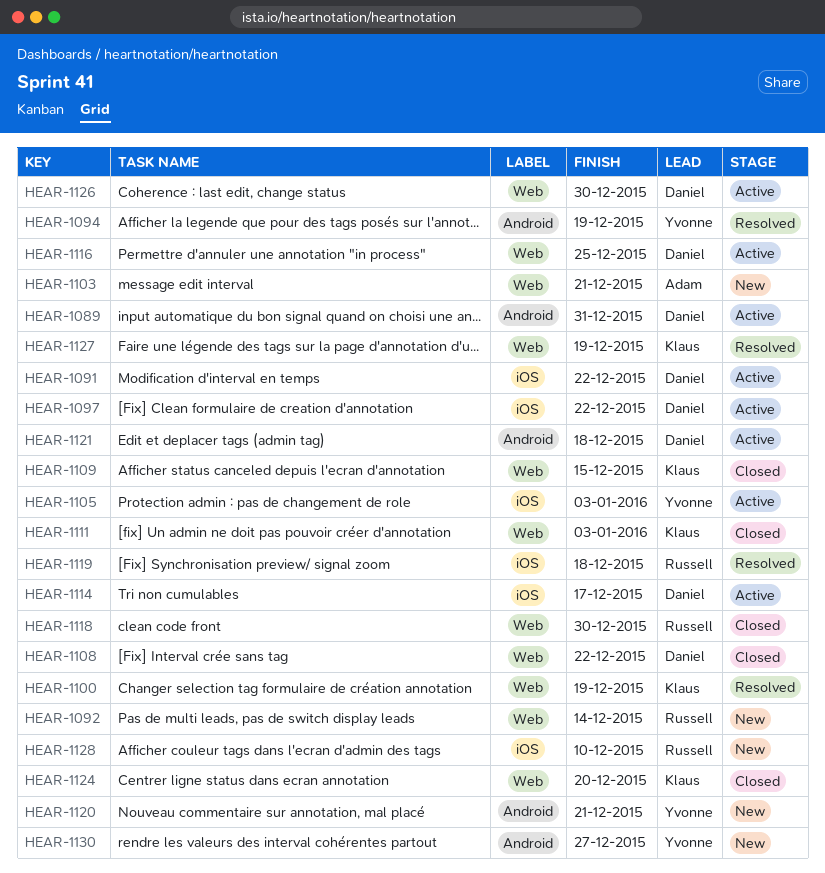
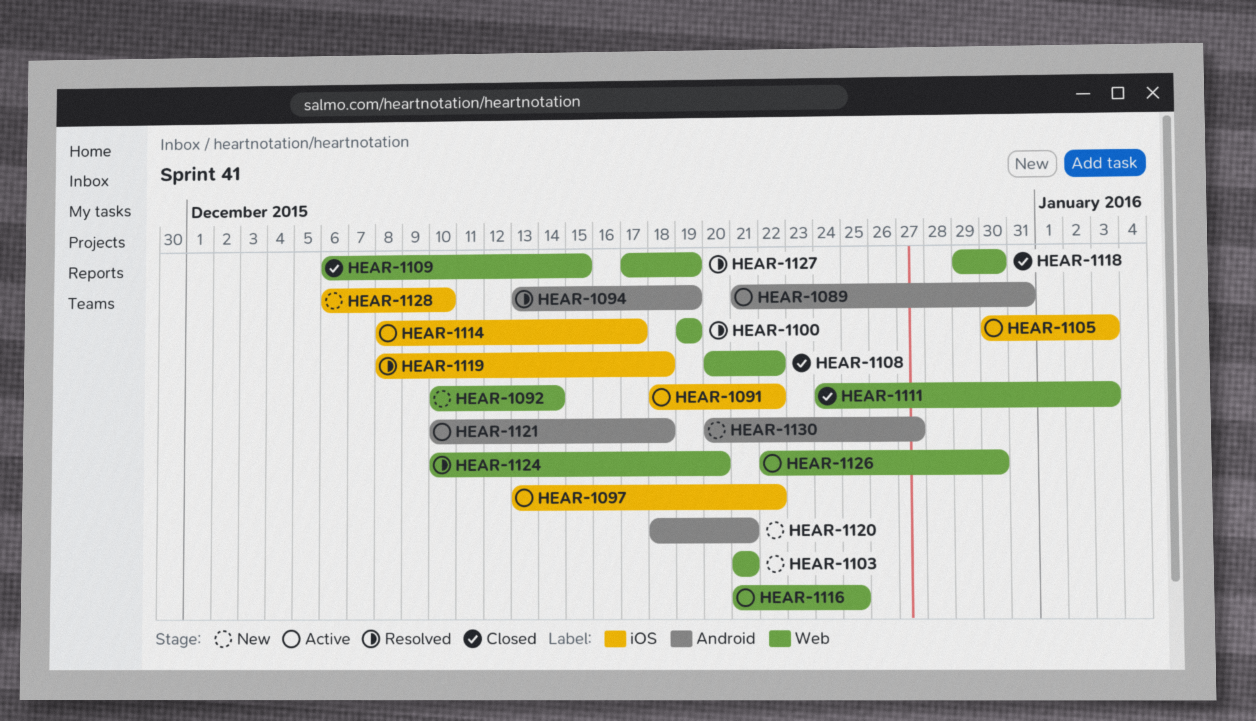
HEAR-1124, status: Closed -> Resolved

